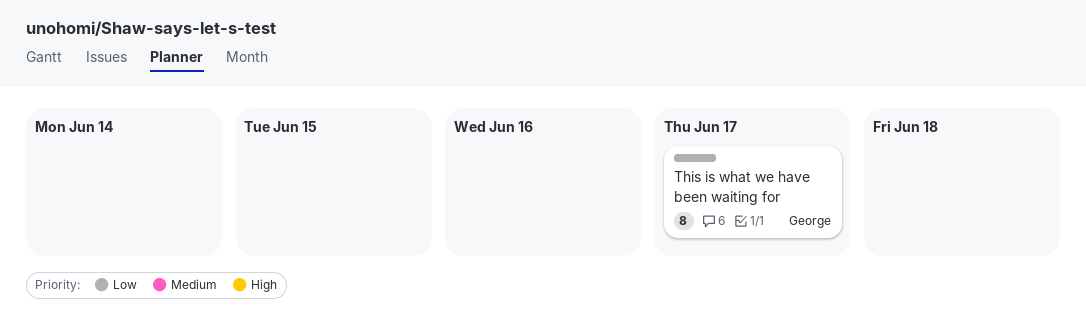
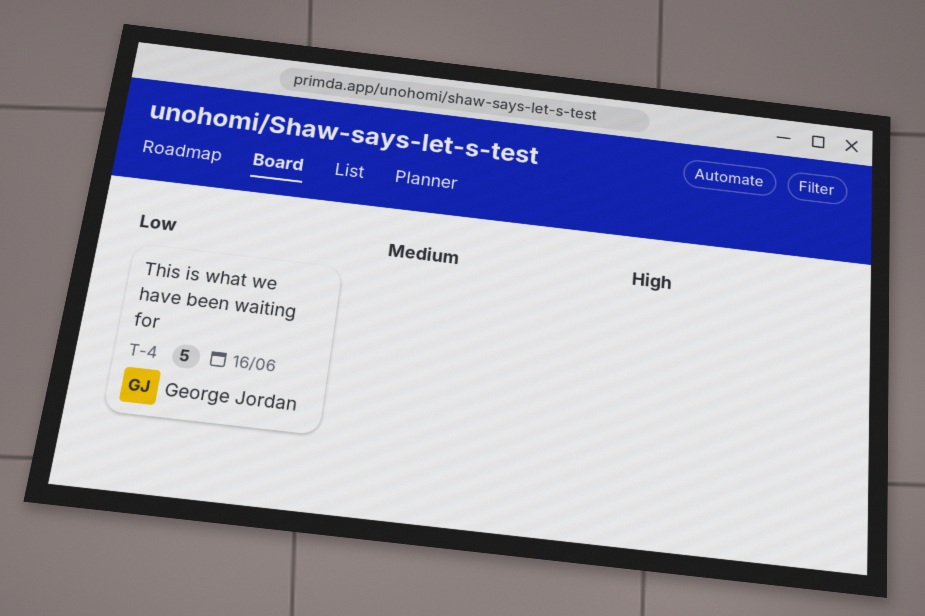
This is what we have been waiting for, estimate: 8 -> 5
This is what we have been waiting for, due: Jun 17 -> Jun 16

